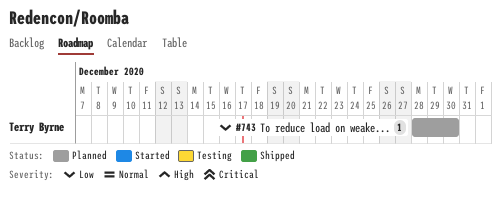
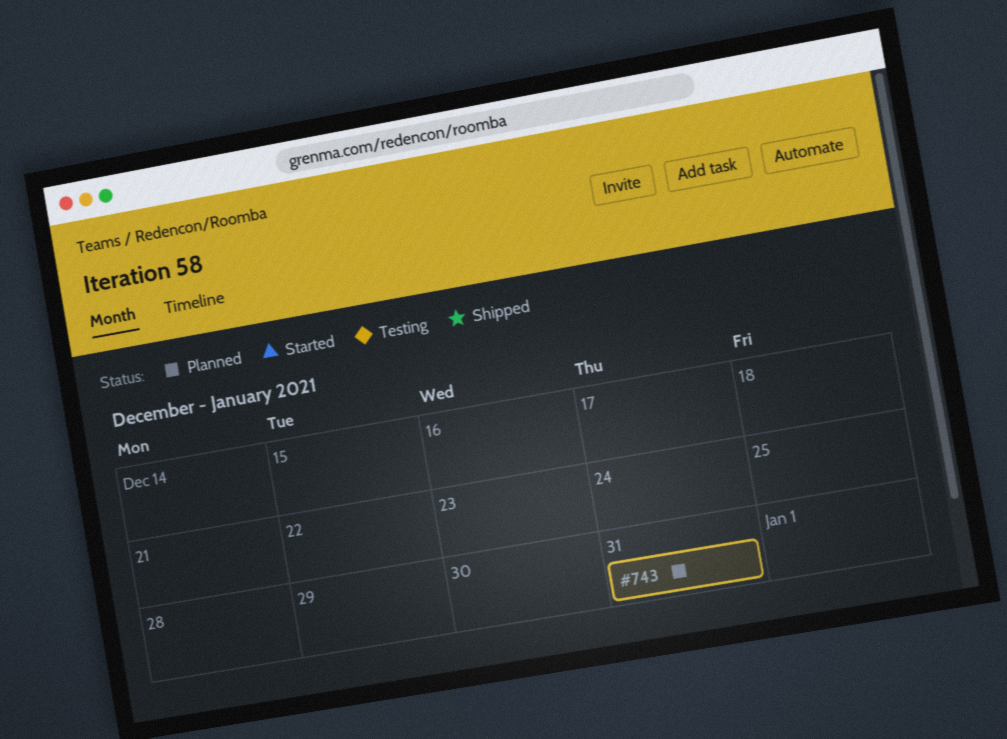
#743, due: Dec 30 -> Dec 31

